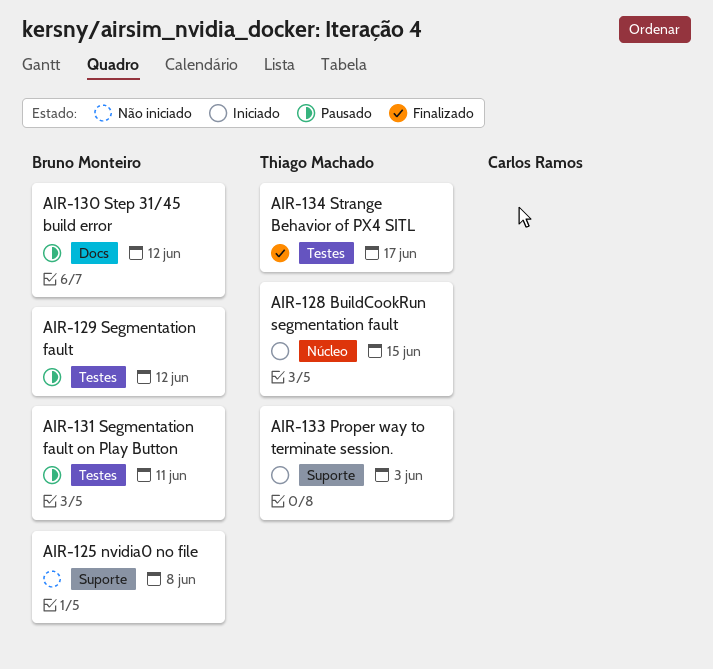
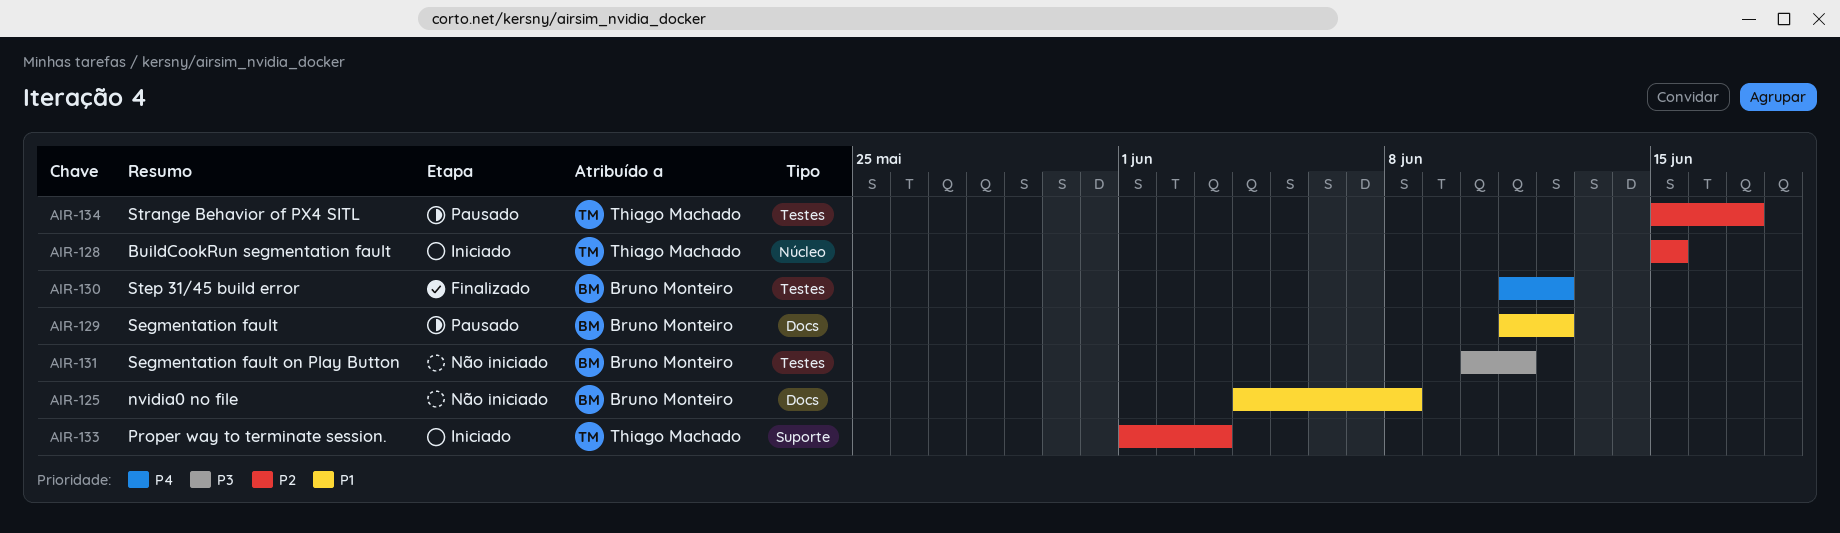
AIR-125, label: Suporte -> Docs
AIR-129, label: Testes -> Docs
AIR-130, status: Pausado -> Finalizado
AIR-130, label: Docs -> Testes
AIR-131, status: Pausado -> Não iniciado
AIR-134, status: Finalizado -> Pausado

